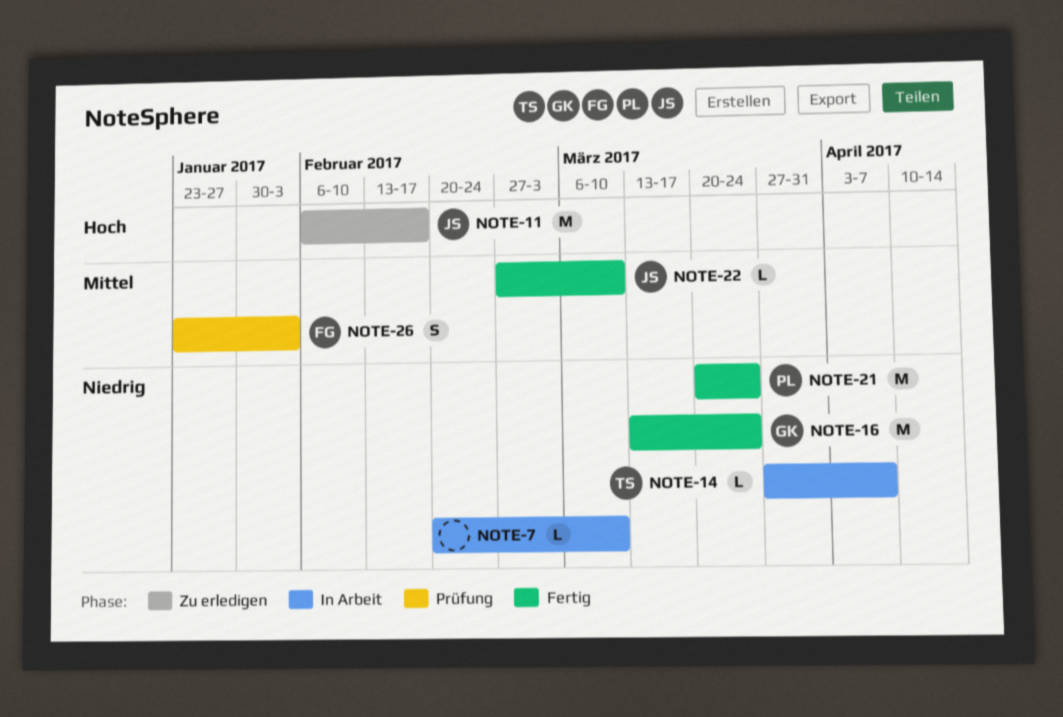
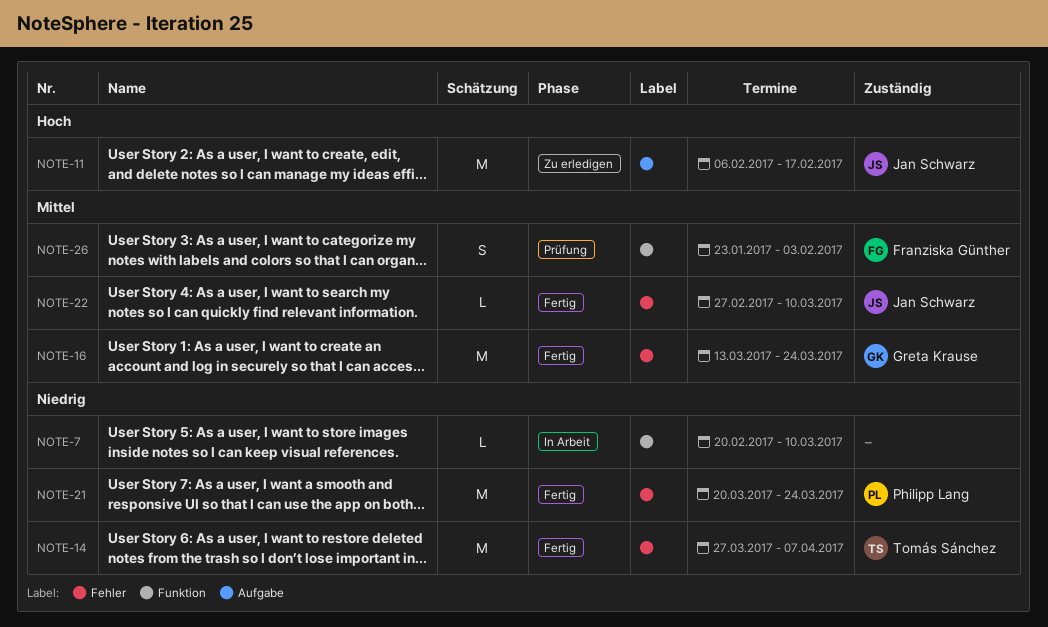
NOTE-14, status: In Arbeit -> Fertig
NOTE-14, estimate: L -> M
NOTE-16, priority: Niedrig -> Mittel

